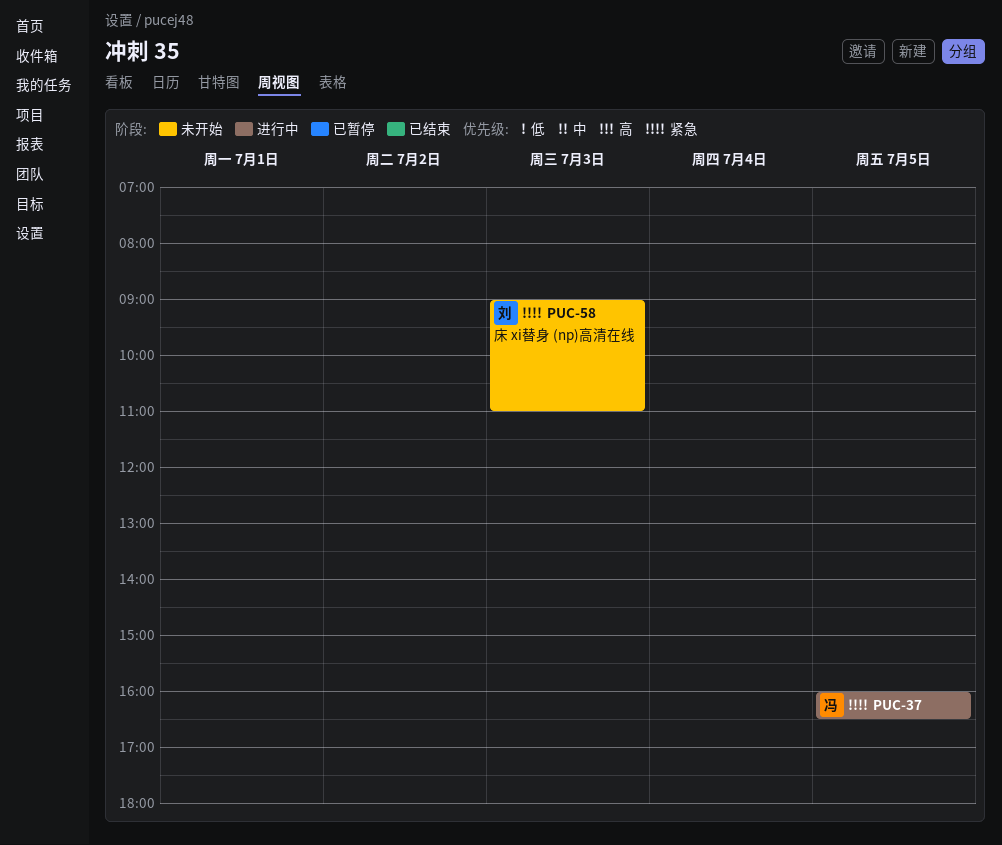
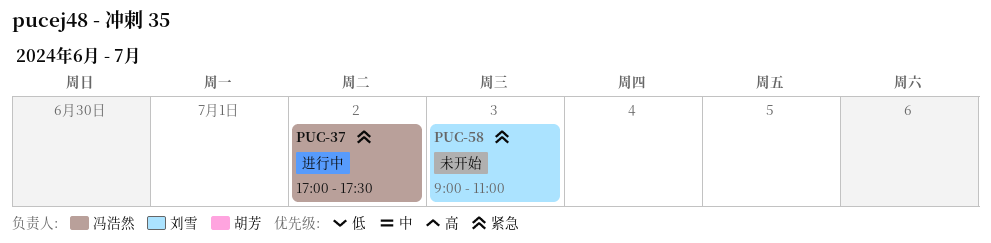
PUC-37, day: Jul 5 -> Jul 2
PUC-37, begins: 16:00 -> 17:00
PUC-37, ends: 16:30 -> 17:30

